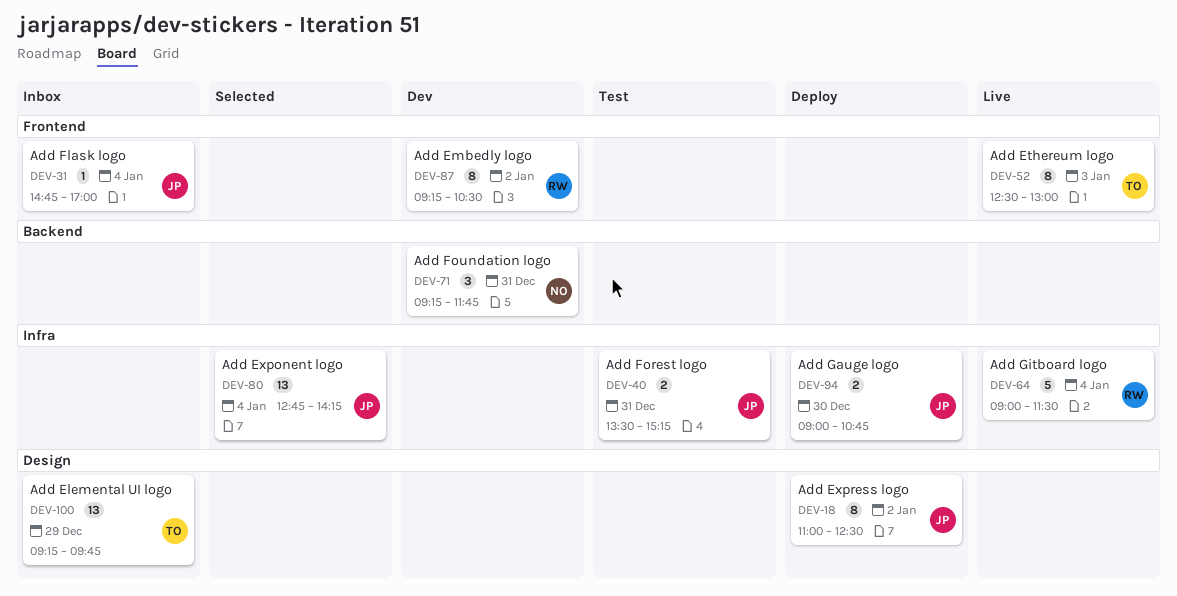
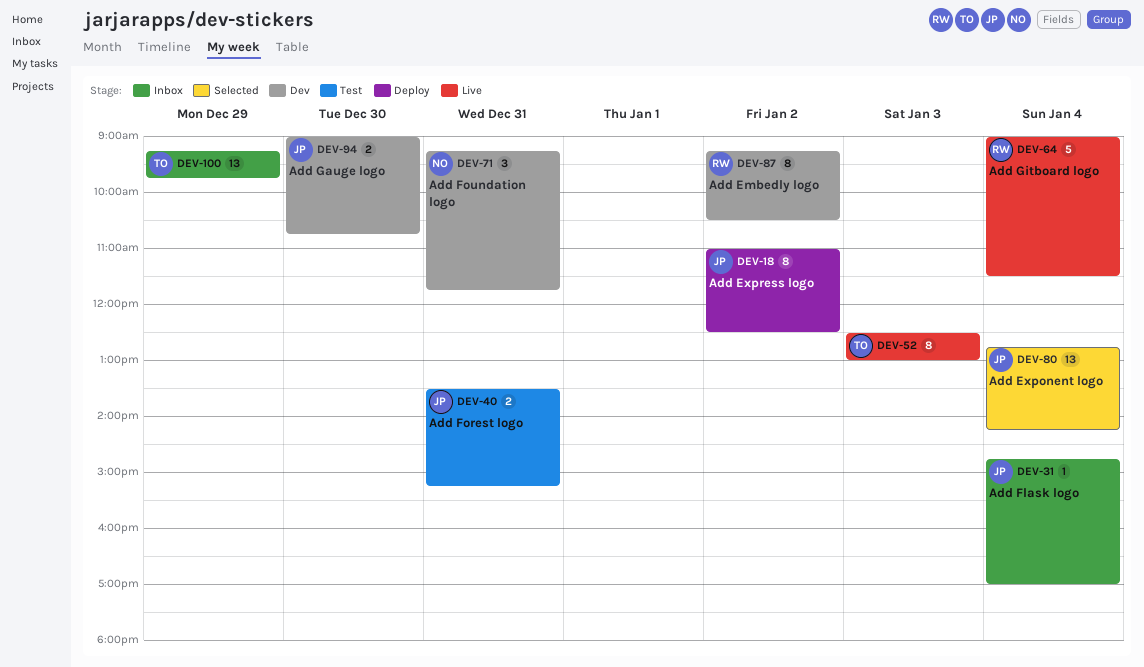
DEV-94, status: Deploy -> Dev

